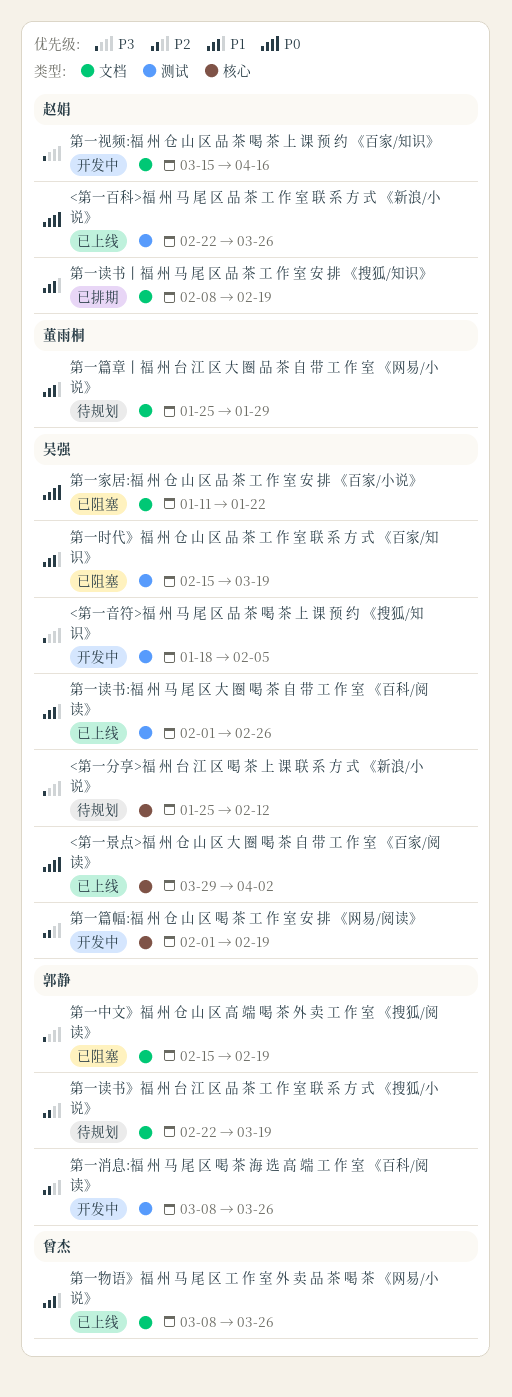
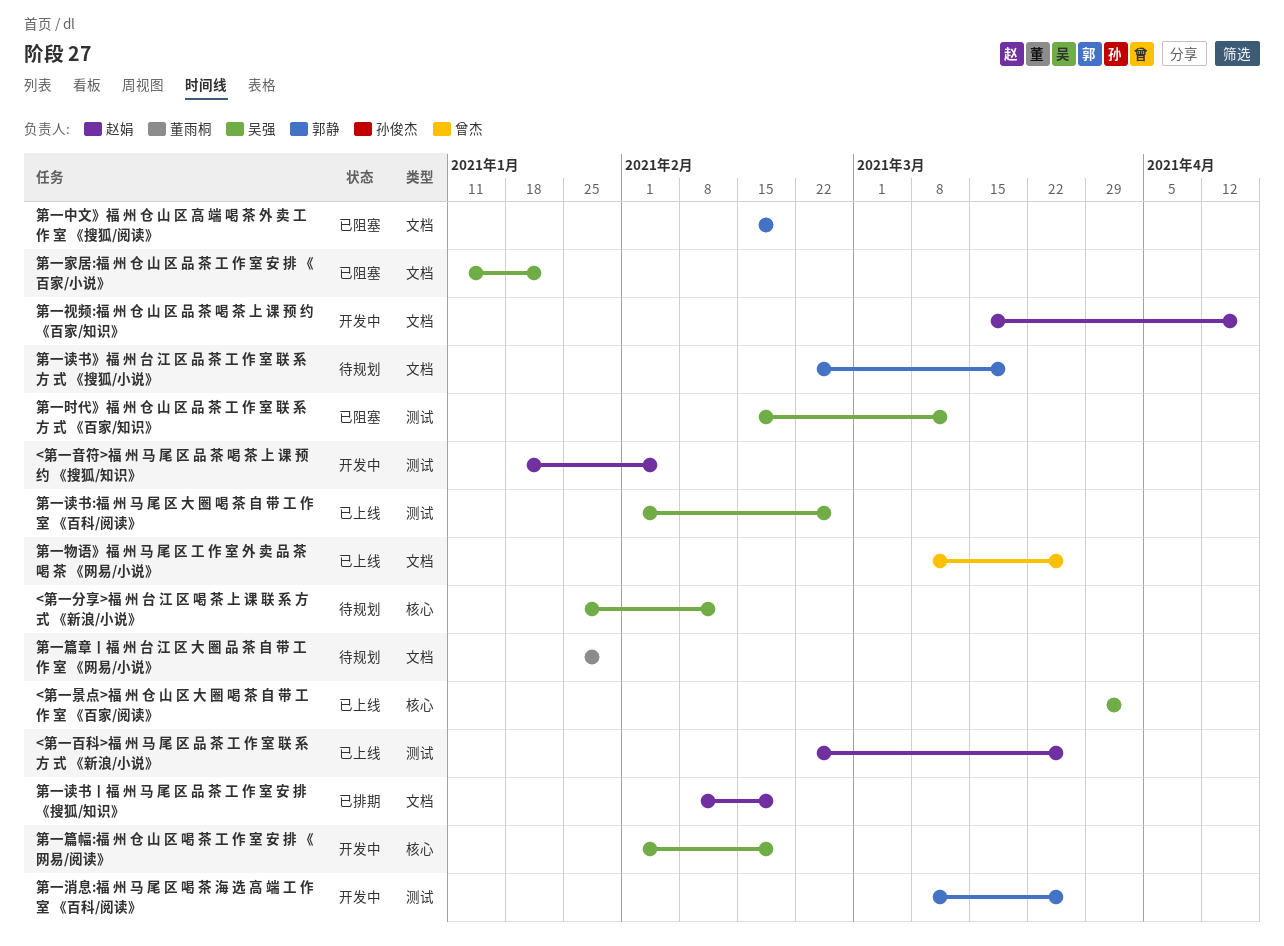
<第一音符>福 州 马 尾 区 品 茶 喝 茶 上 课 预 约 《搜狐/知识》, owner: 吴强 -> 赵娟
第一时代》福 州 仓 山 区 品 茶 工 作 室 联 系 方 式 《百家/知识》, due: Mar 19 -> Mar 12

